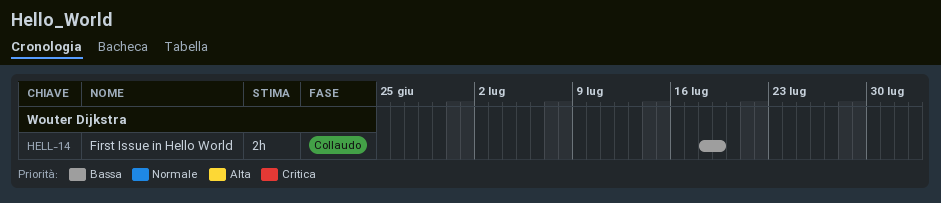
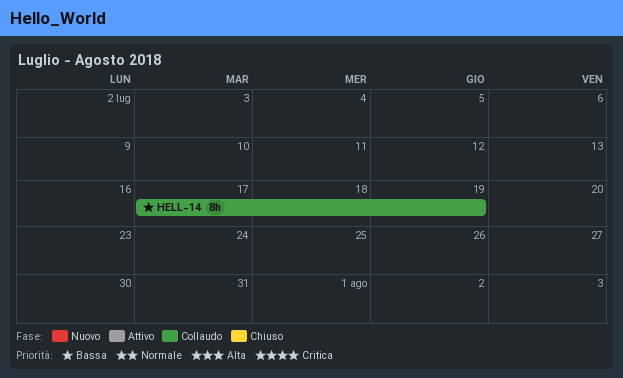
HELL-14, estimate: 2h -> 8h
HELL-14, start: Jul 18 -> Jul 17

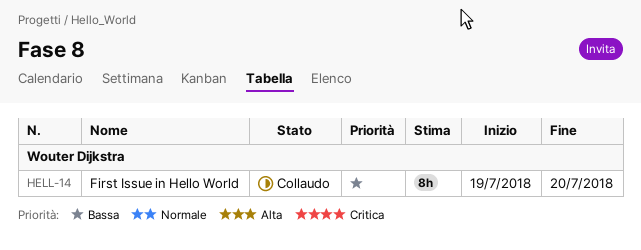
HELL-14, start: Jul 17 -> Jul 19
HELL-14, due: Jul 19 -> Jul 20

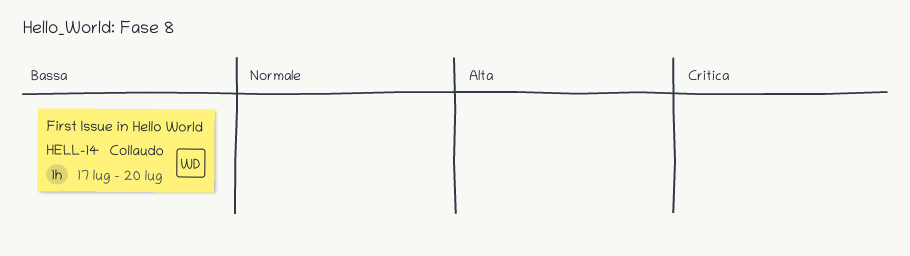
HELL-14, estimate: 8h -> 1h
HELL-14, start: Jul 19 -> Jul 17

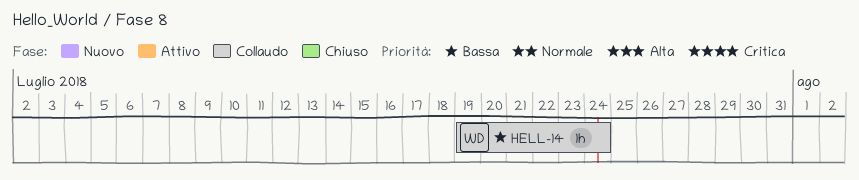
HELL-14, start: Jul 17 -> Jul 19
HELL-14, due: Jul 20 -> Jul 24

